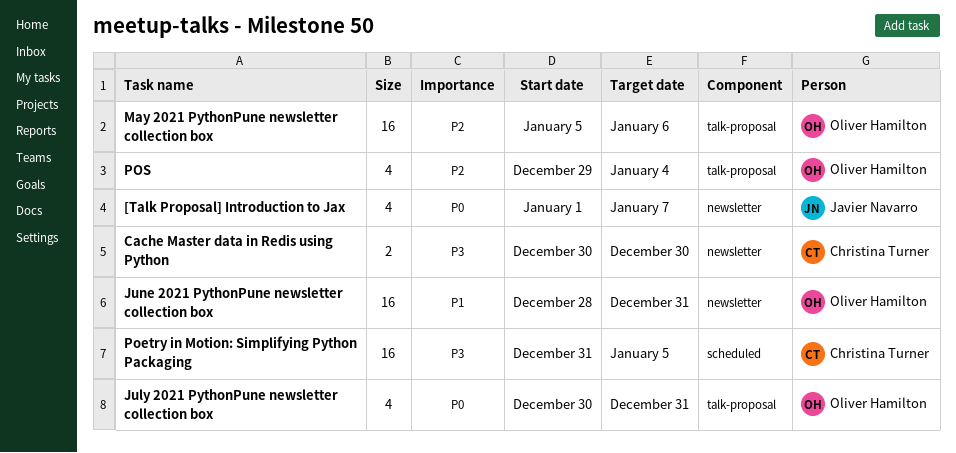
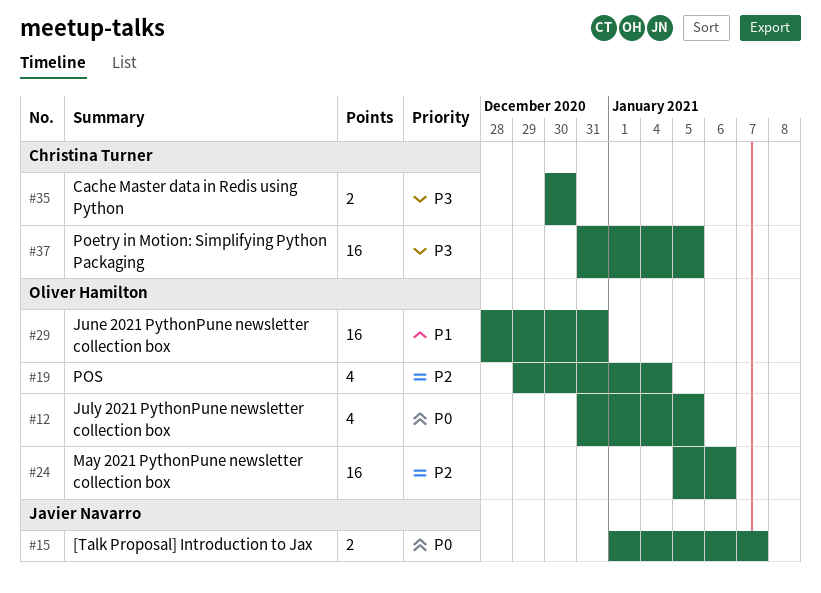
[Talk Proposal] Introduction to Jax, estimate: 4 -> 2
July 2021 PythonPune newsletter collection box, start: Dec 30 -> Dec 31
July 2021 PythonPune newsletter collection box, due: Dec 31 -> Jan 5

